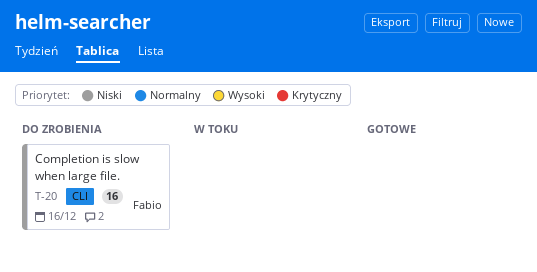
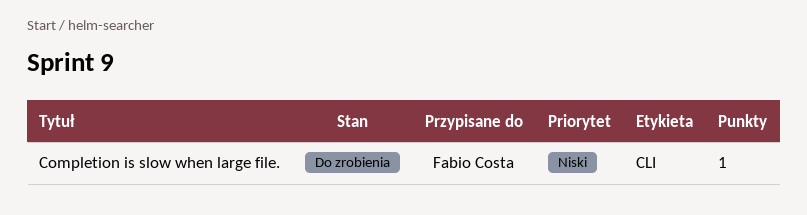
Completion is slow when large file., estimate: 16 -> 1

